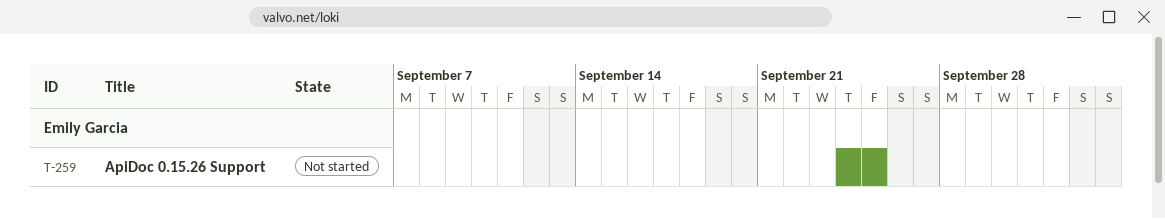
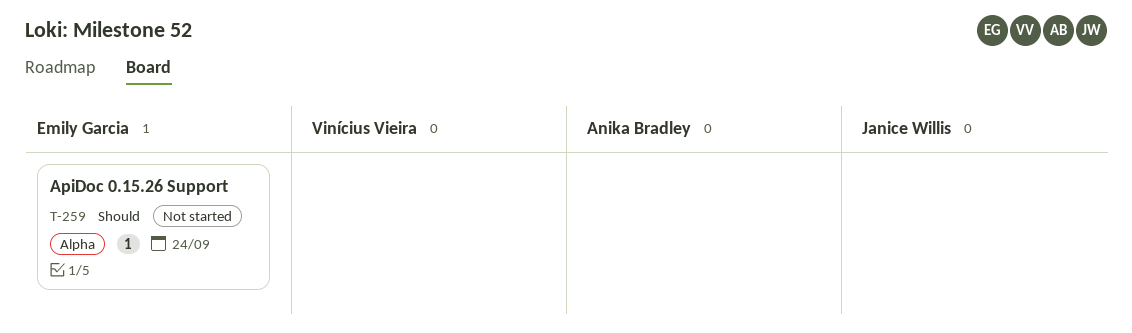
T-259, due: Sep 25 -> Sep 24

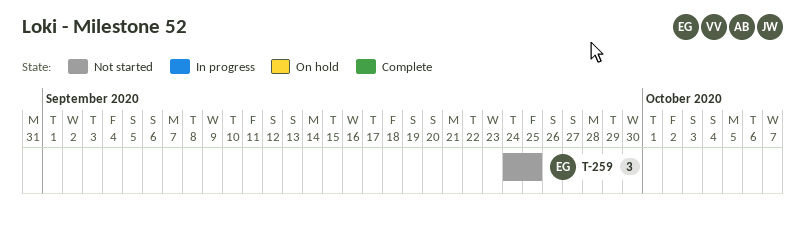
T-259, estimate: 1 -> 3
T-259, due: Sep 24 -> Sep 25

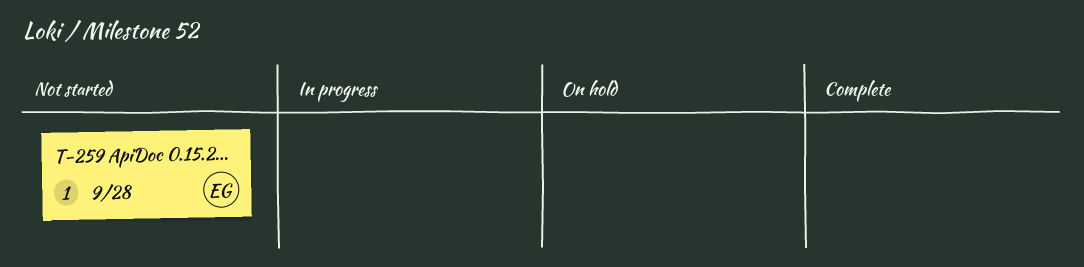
T-259, estimate: 3 -> 1
T-259, due: Sep 25 -> Sep 28

